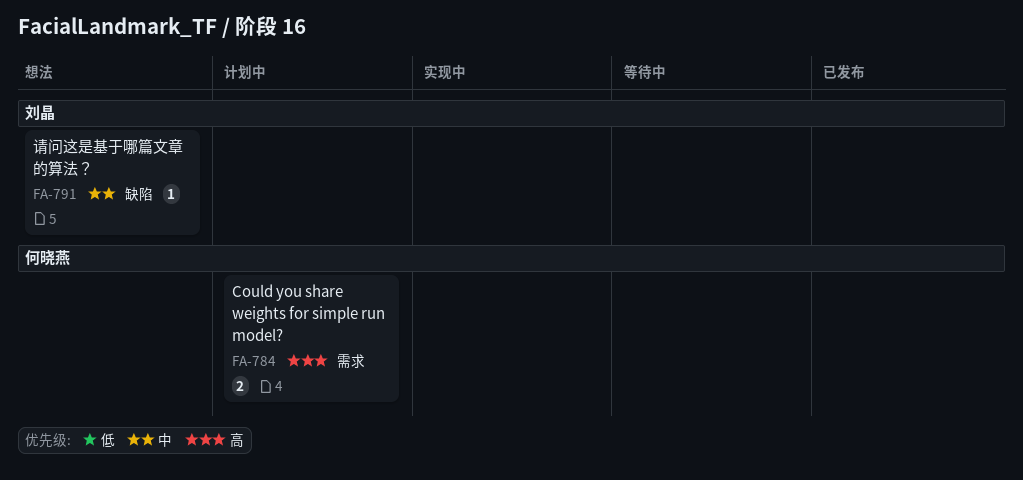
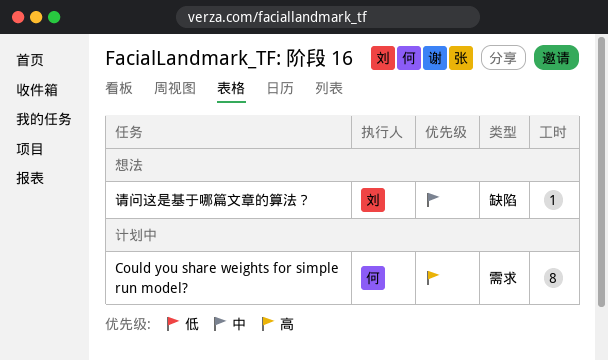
Could you share weights for simple run model?, estimate: 2 -> 8

